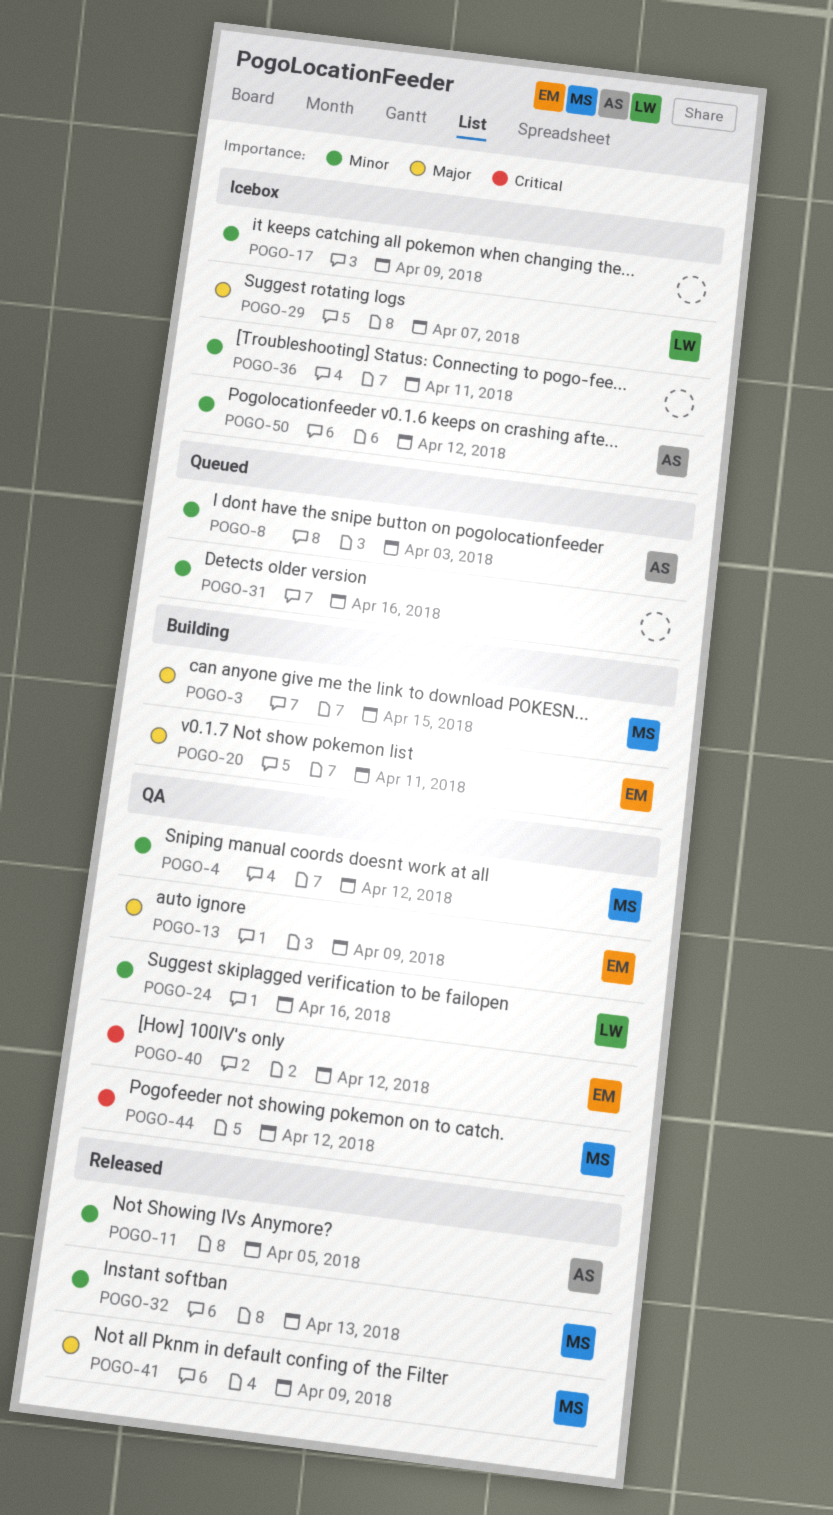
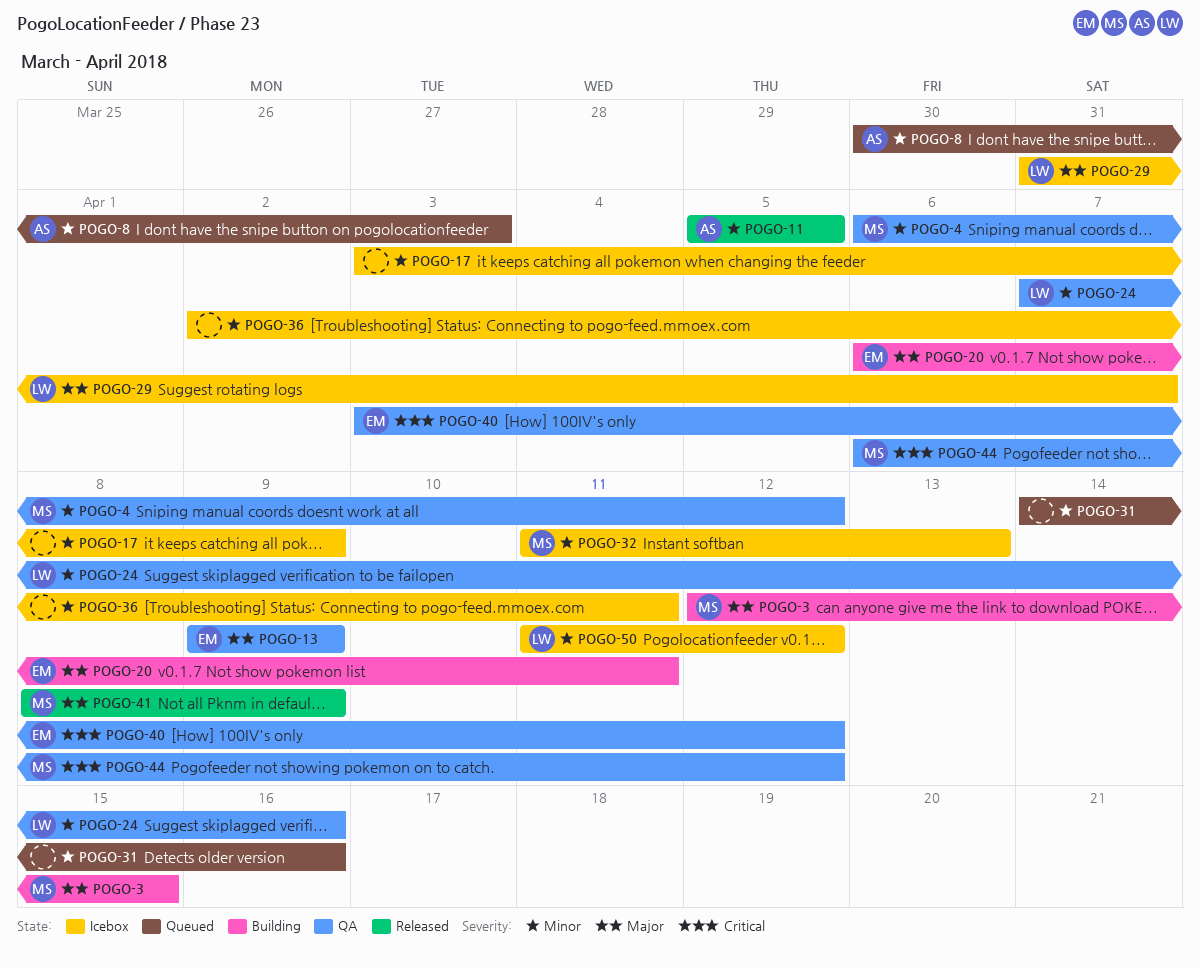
POGO-32, status: Released -> Icebox
POGO-50, owner: AS -> LW

